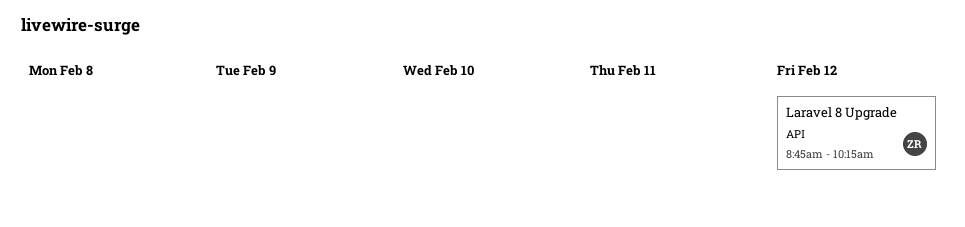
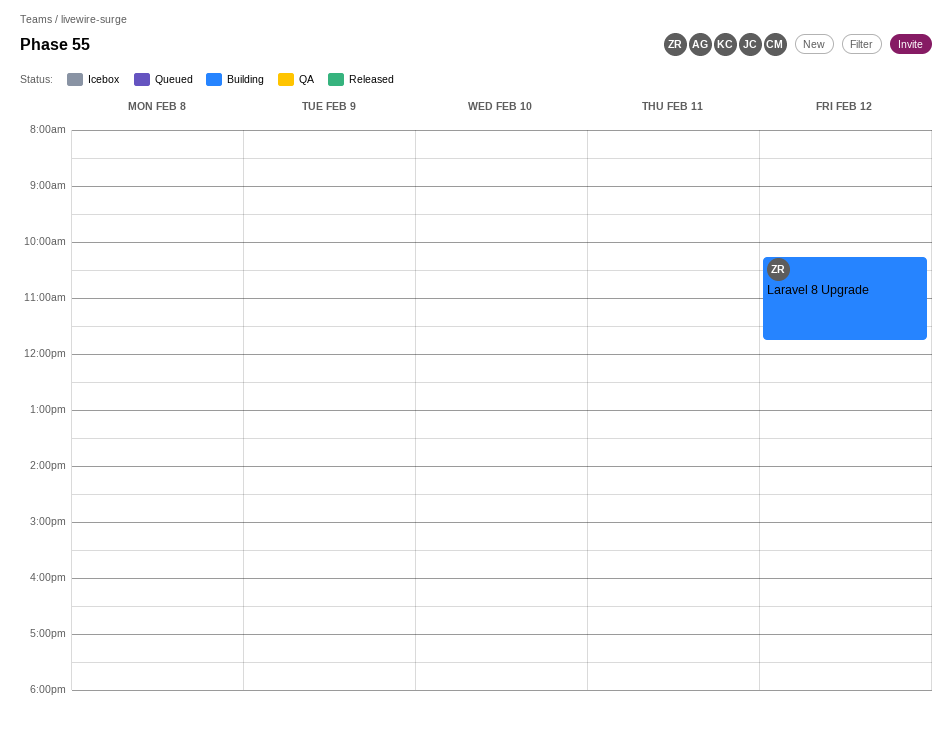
Laravel 8 Upgrade, begins: 08:45 -> 10:15
Laravel 8 Upgrade, ends: 10:15 -> 11:45

